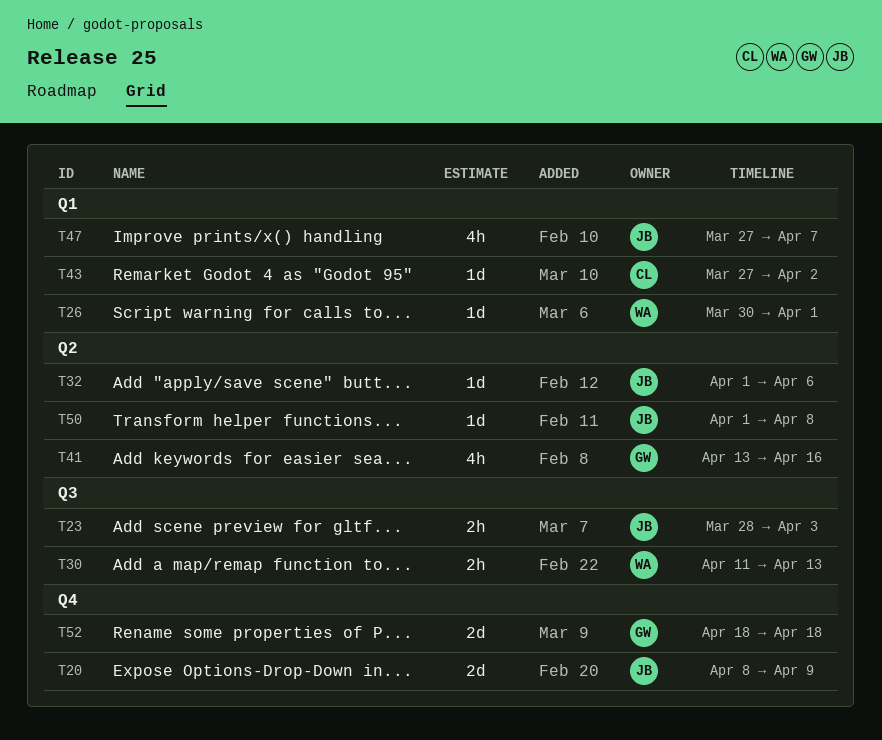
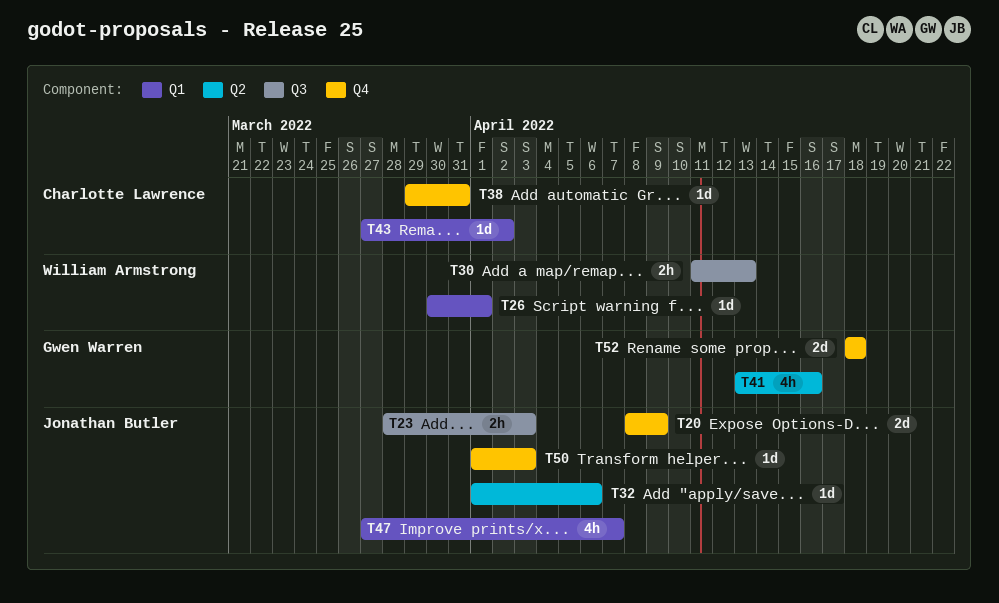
T38: none -> present
T50, label: Q2 -> Q4
T50, due: Apr 8 -> Apr 3

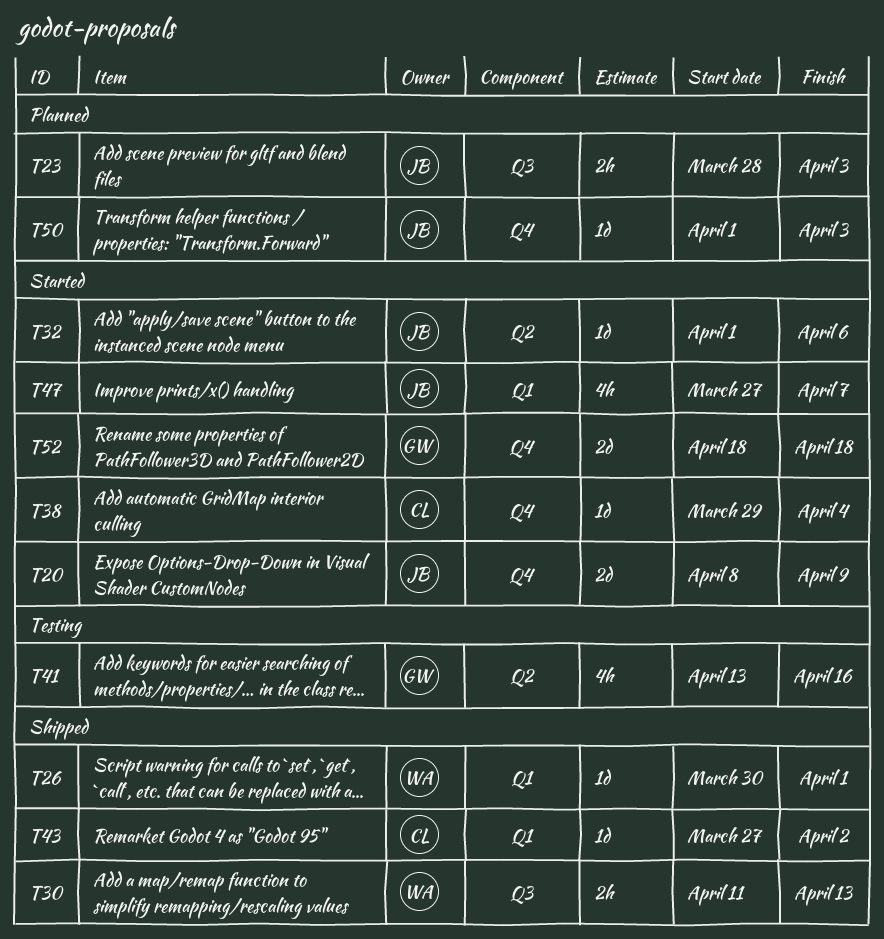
T38, due: Mar 31 -> Apr 4

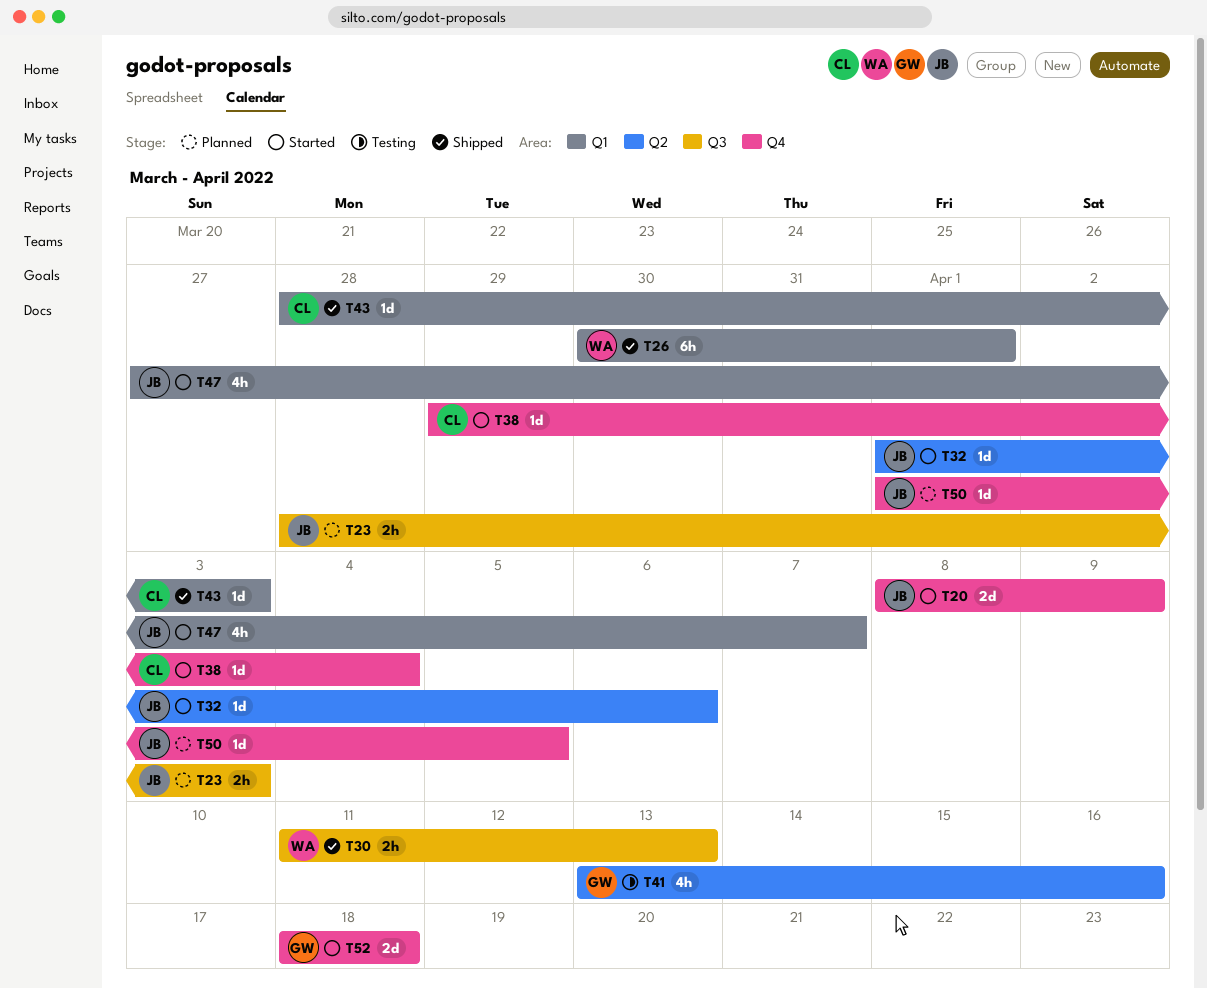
T26, estimate: 1d -> 6h
T43, start: Mar 27 -> Mar 28
T43, due: Apr 2 -> Apr 3
T50, due: Apr 3 -> Apr 5

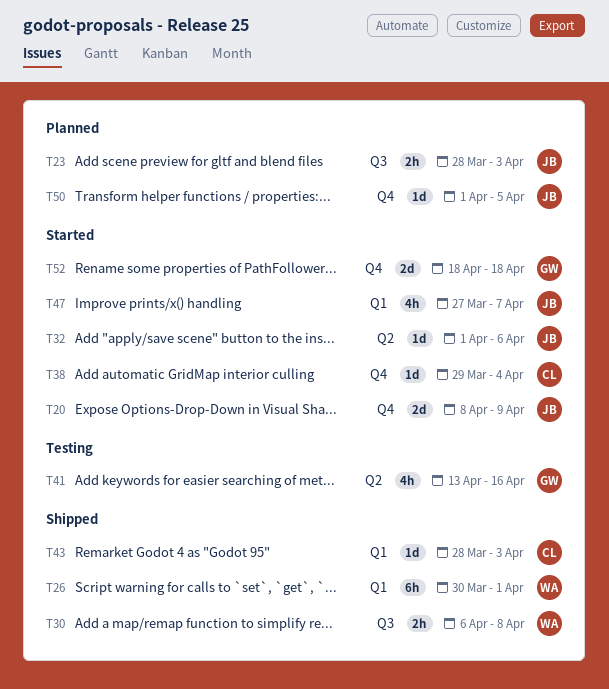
T30, start: Apr 11 -> Apr 6
T30, due: Apr 13 -> Apr 8

